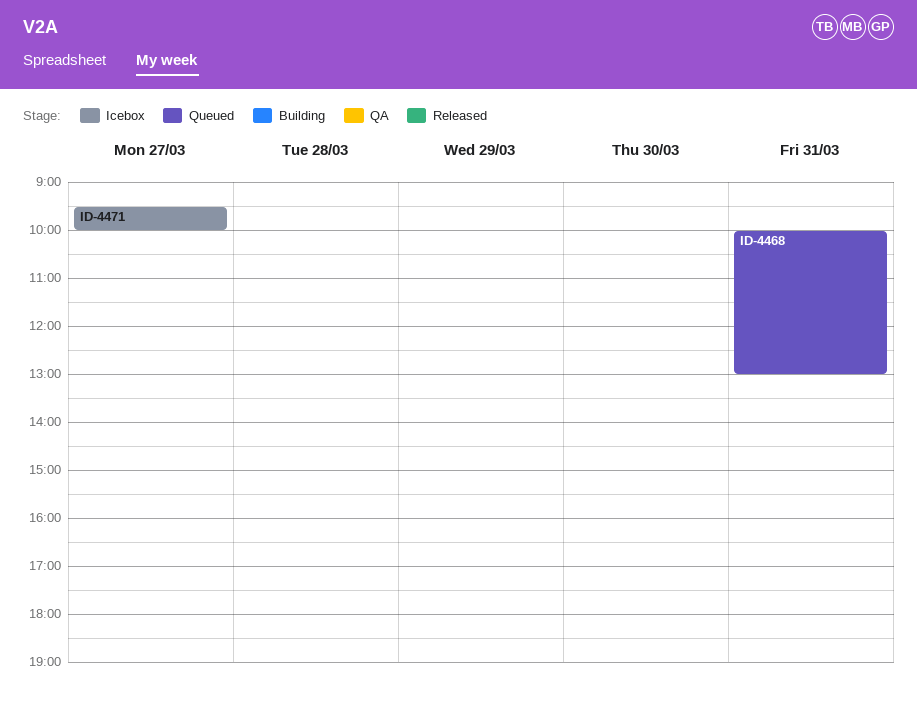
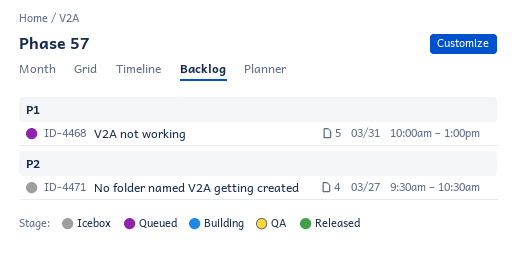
ID-4471, ends: 10:00 -> 10:30

